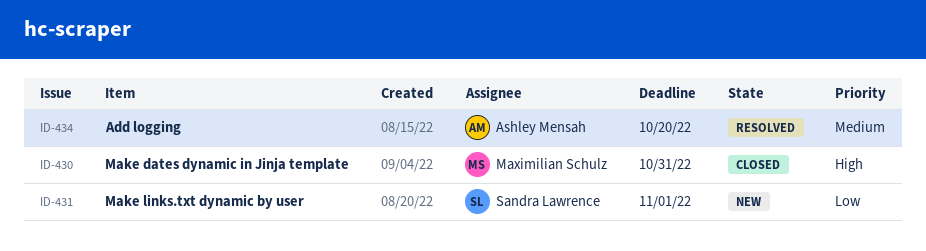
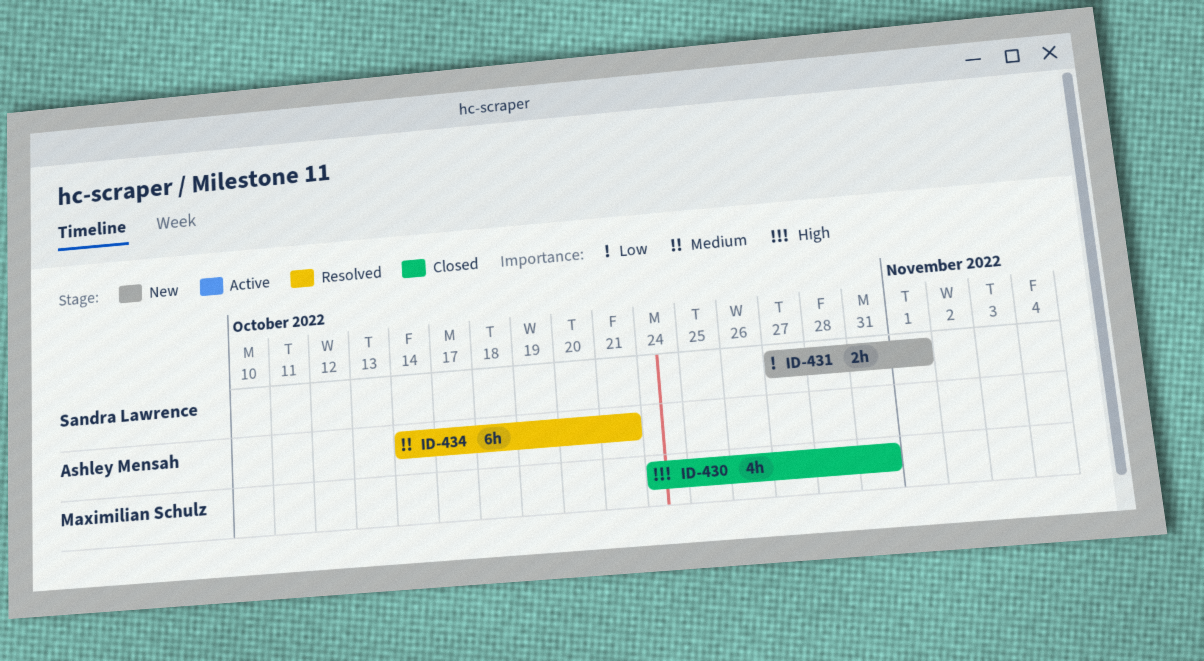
ID-434, due: Oct 20 -> Oct 21

